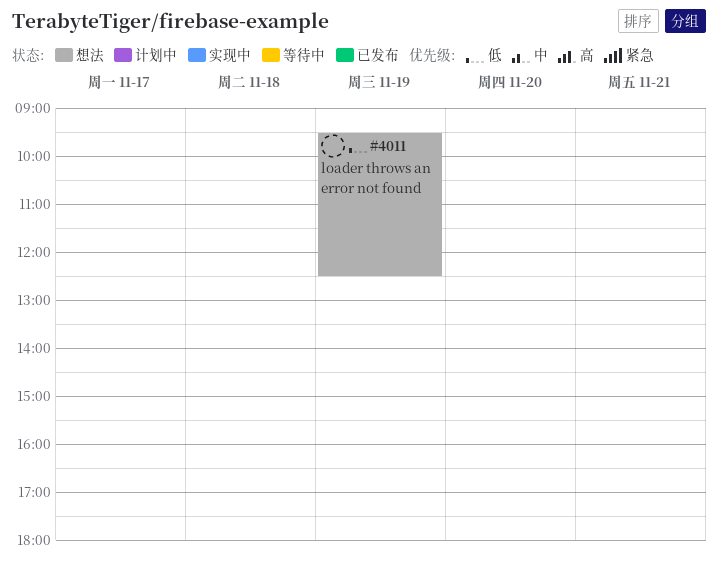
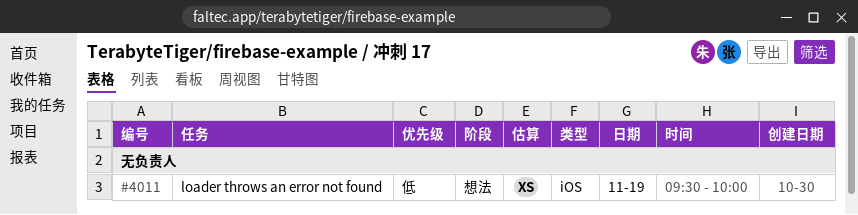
#4011, ends: 12:30 -> 10:00

